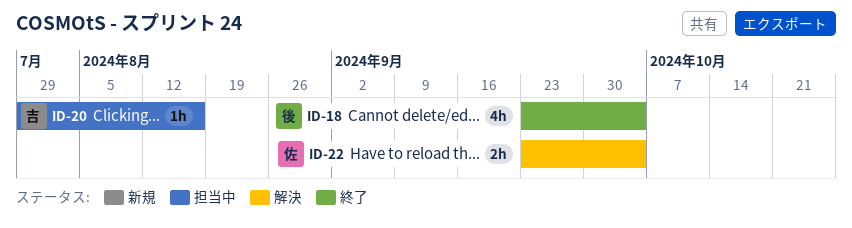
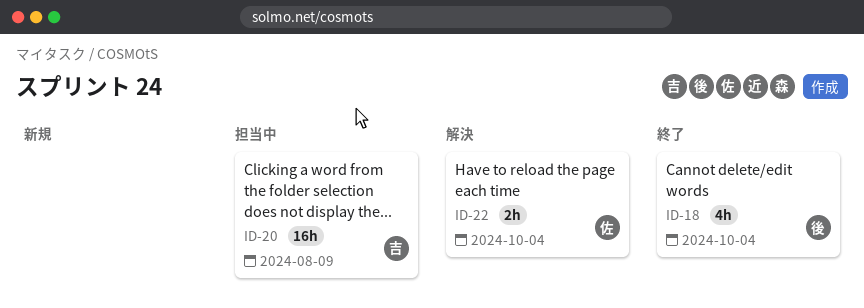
ID-20, estimate: 1h -> 16h
ID-20, due: Aug 16 -> Aug 9

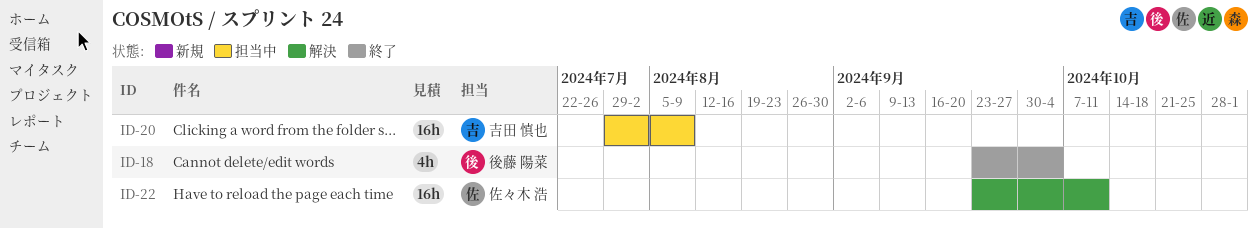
ID-22, estimate: 2h -> 16h
ID-22, due: Oct 4 -> Oct 11

